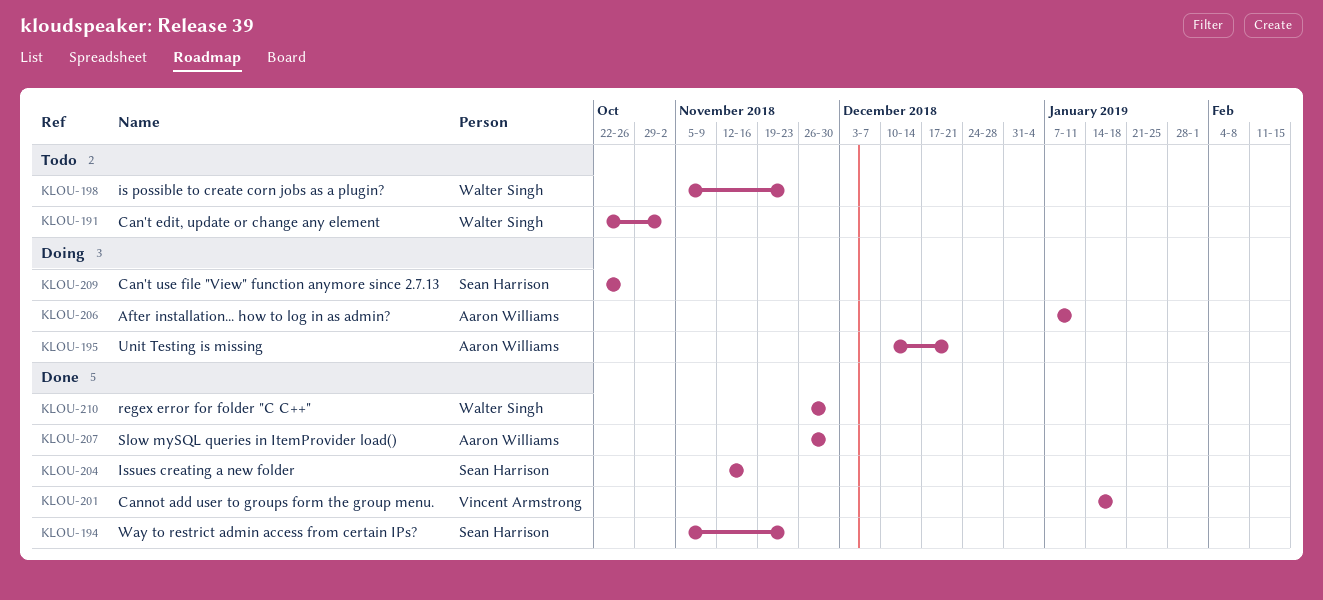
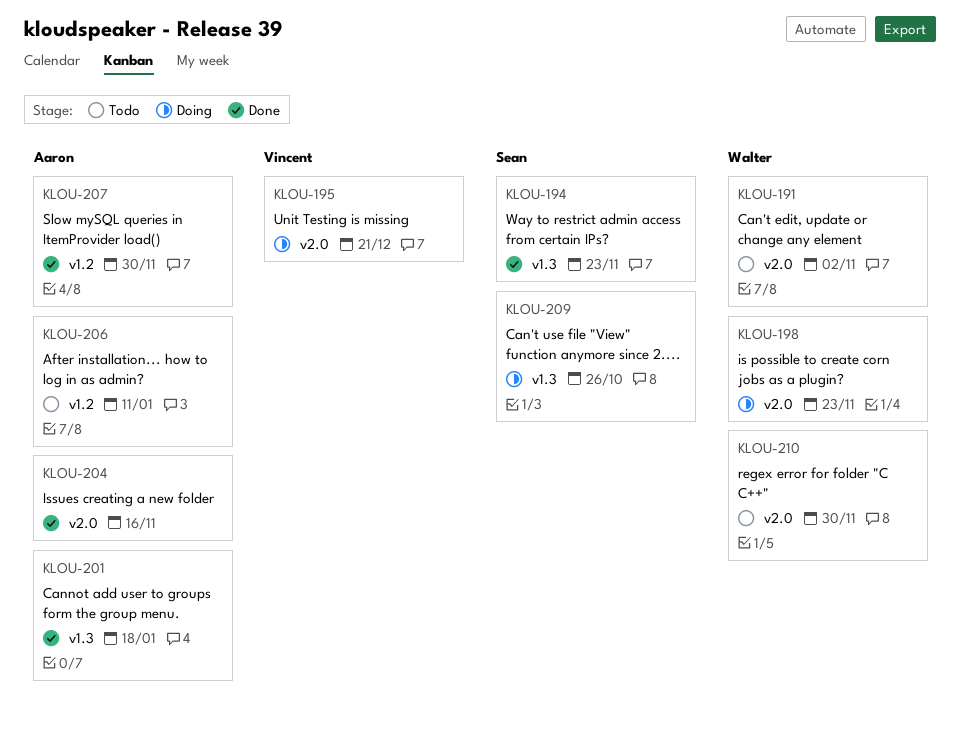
KLOU-195, owner: Aaron Williams -> Vincent Armstrong
KLOU-198, status: Todo -> Doing
KLOU-201, owner: Vincent Armstrong -> Aaron Williams
KLOU-204, owner: Sean Harrison -> Aaron Williams
KLOU-206, status: Doing -> Todo
KLOU-210, status: Done -> Todo

